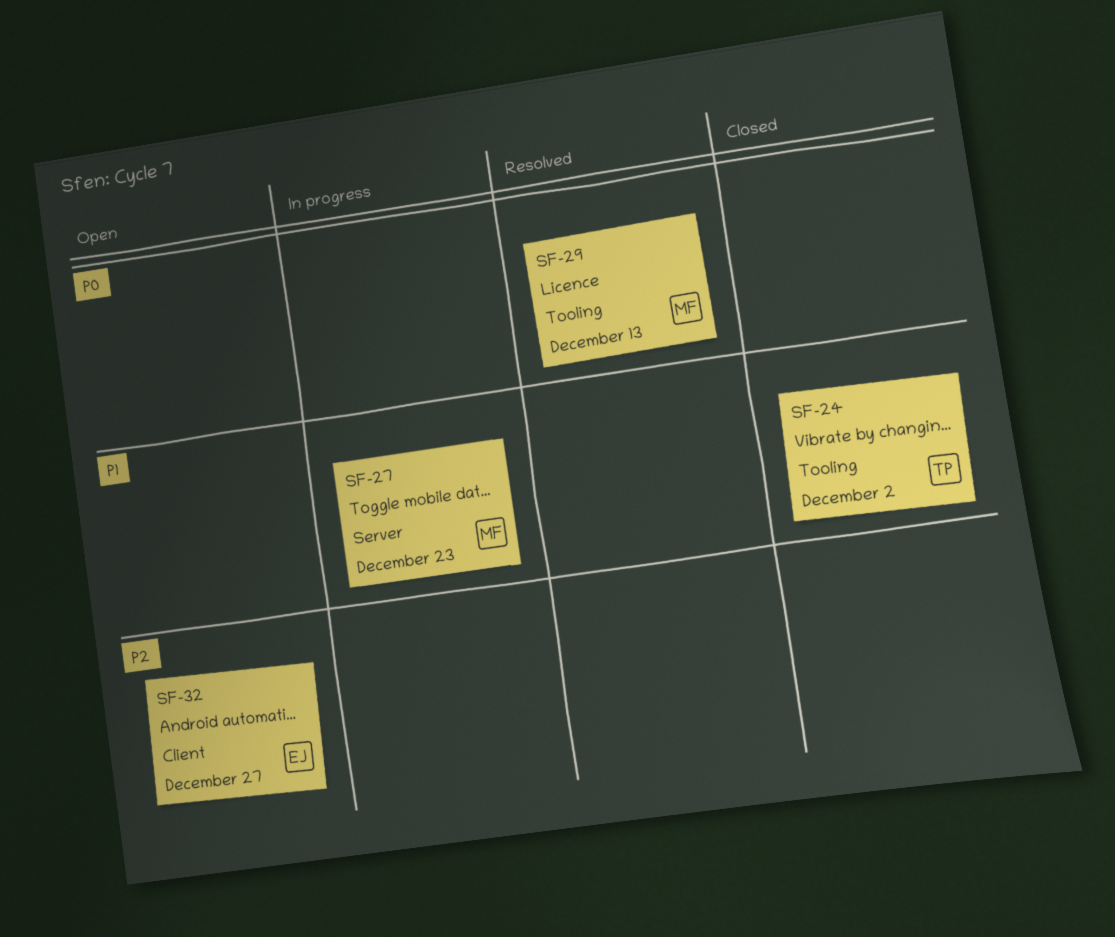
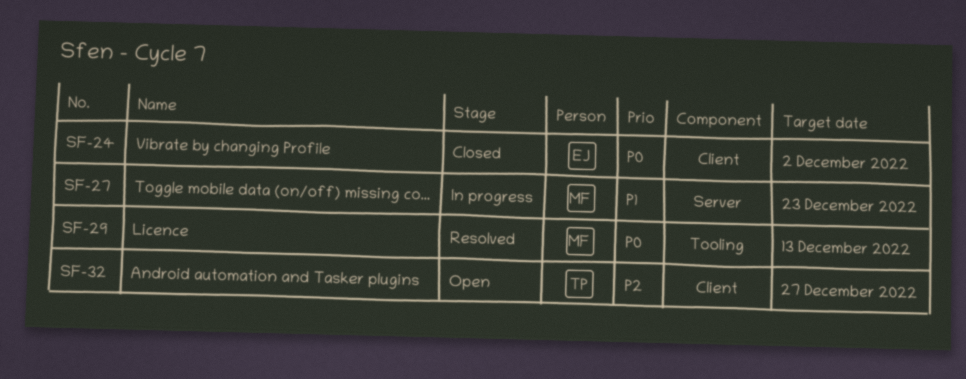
SF-24, owner: TP -> EJ
SF-24, priority: P1 -> P0
SF-24, label: Tooling -> Client
SF-32, owner: EJ -> TP

